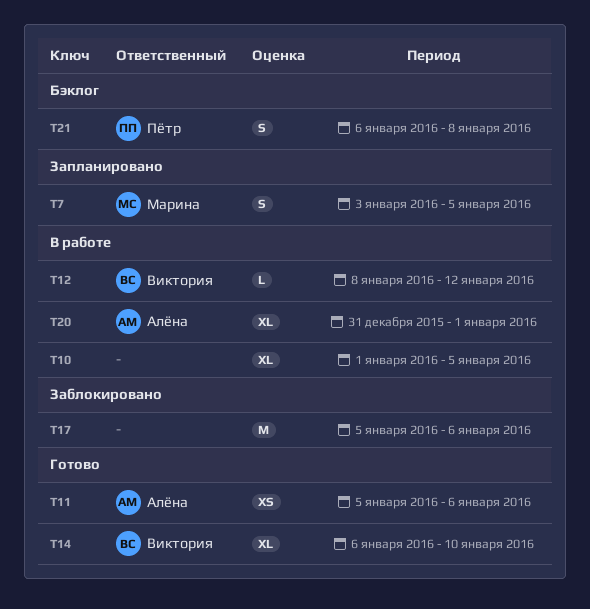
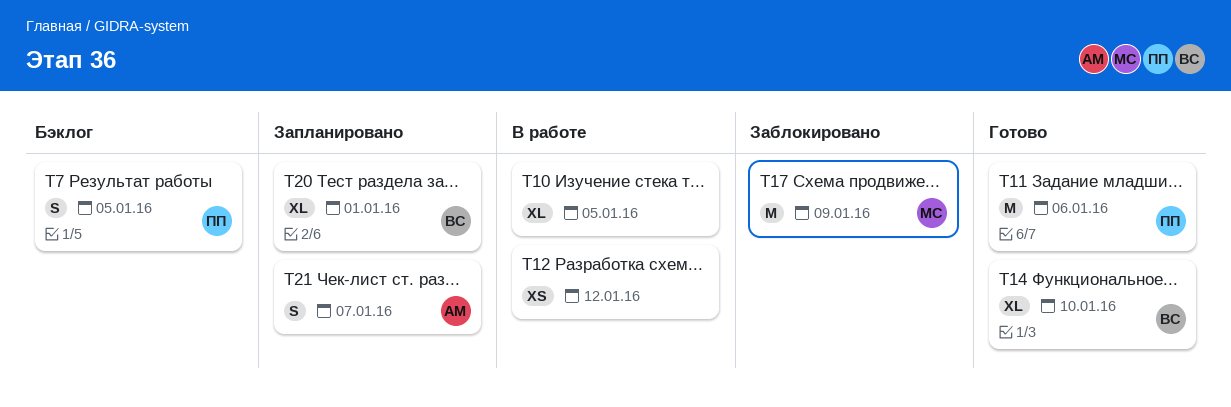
T7, status: Запланировано -> Бэклог
T7, owner: Марина -> Пётр
T11, owner: Алёна -> Пётр
T11, estimate: XS -> M
T12, owner: Виктория -> none
T12, estimate: L -> XS
T17, owner: none -> Марина
T17, due: Jan 6 -> Jan 9
T20, status: В работе -> Запланировано
T20, owner: Алёна -> Виктория
T21, status: Бэклог -> Запланировано
T21, owner: Пётр -> Алёна
T21, due: Jan 8 -> Jan 7

